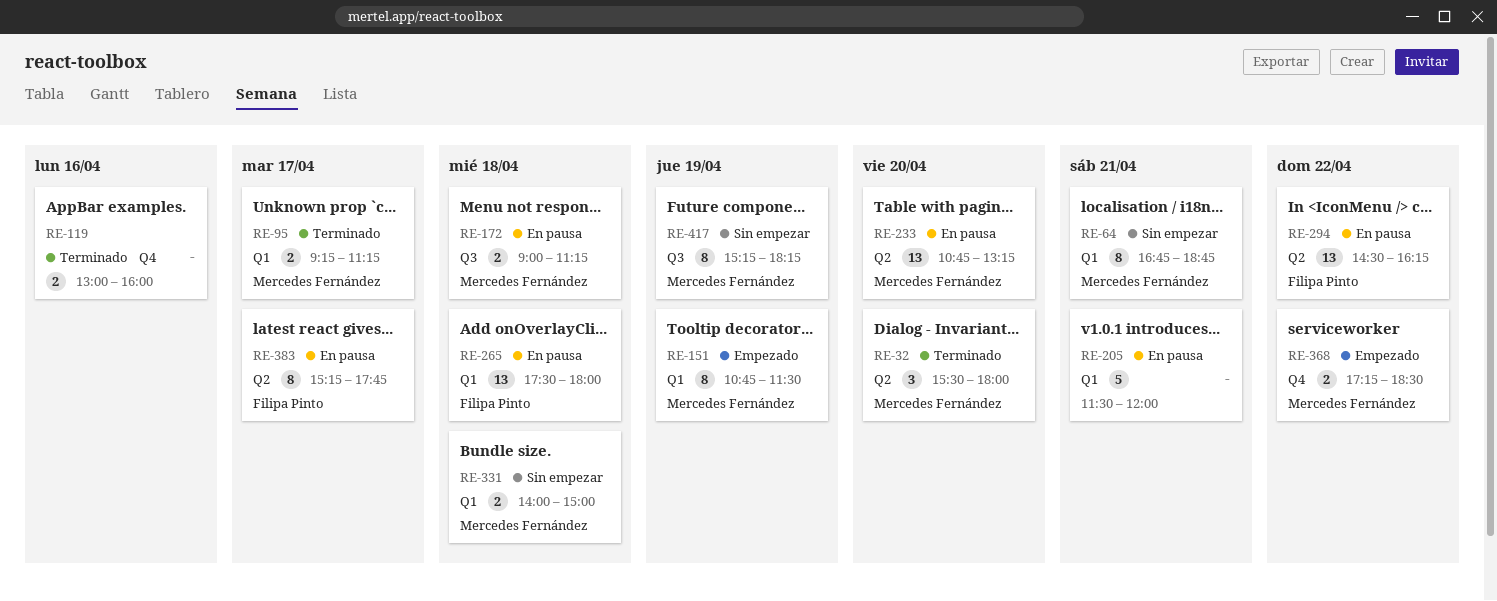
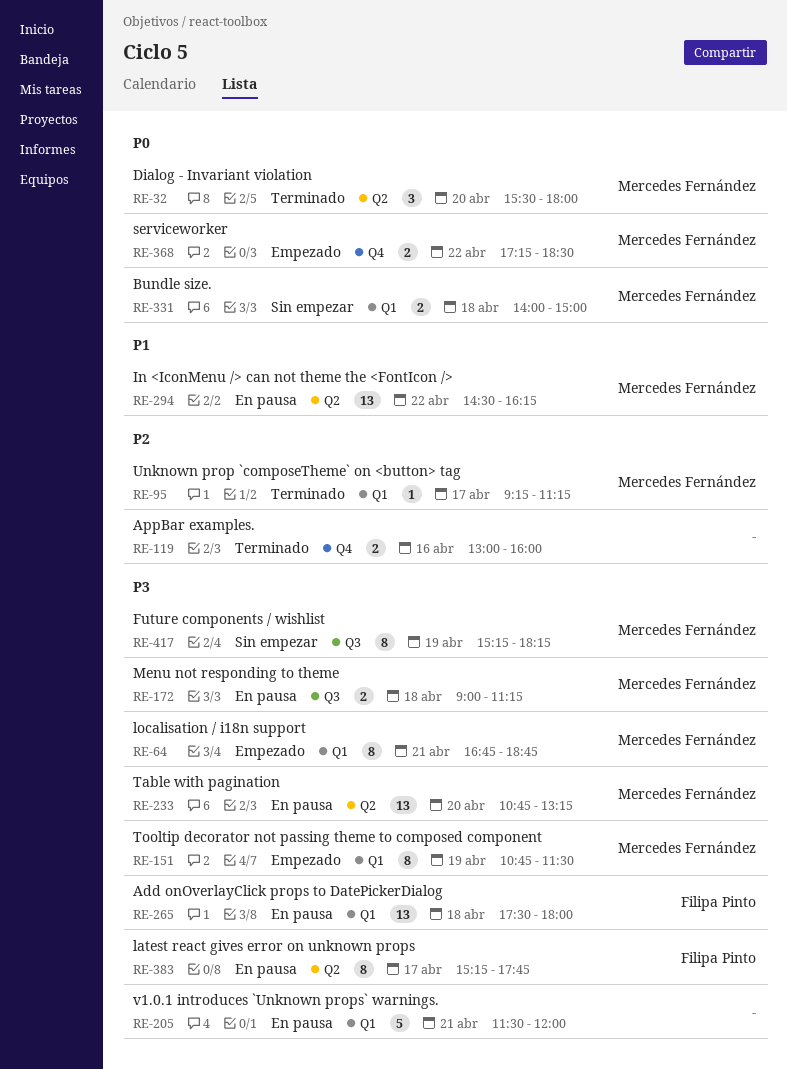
RE-64, status: Sin empezar -> Empezado
RE-95, estimate: 2 -> 1
RE-294, owner: Filipa Pinto -> Mercedes Fernández

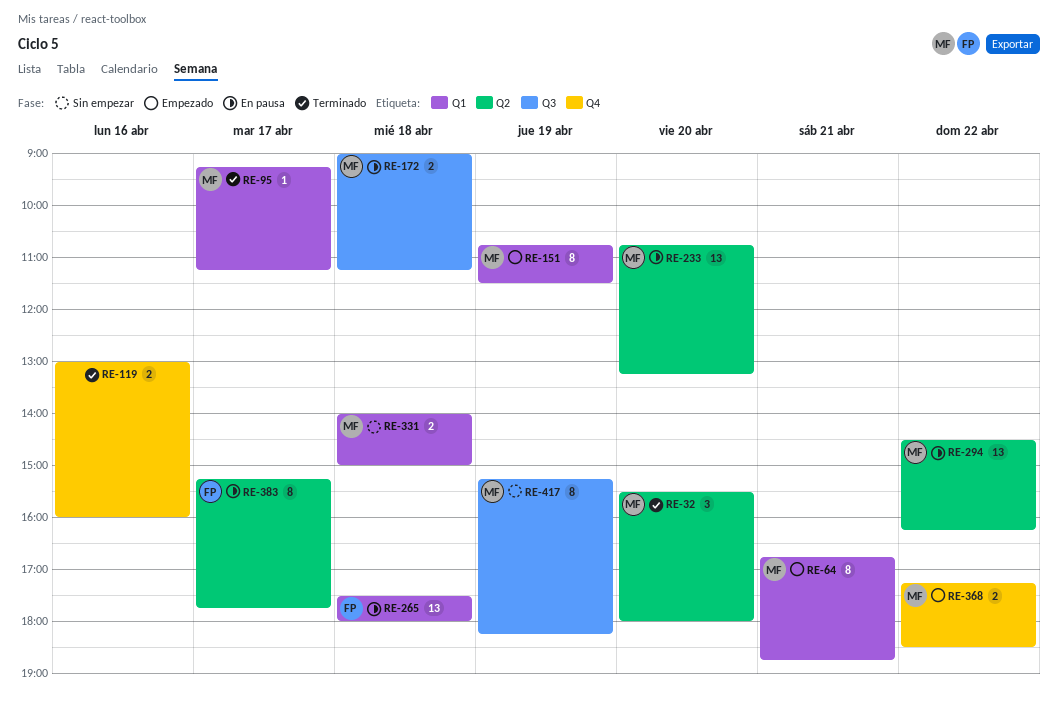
RE-205: present -> none

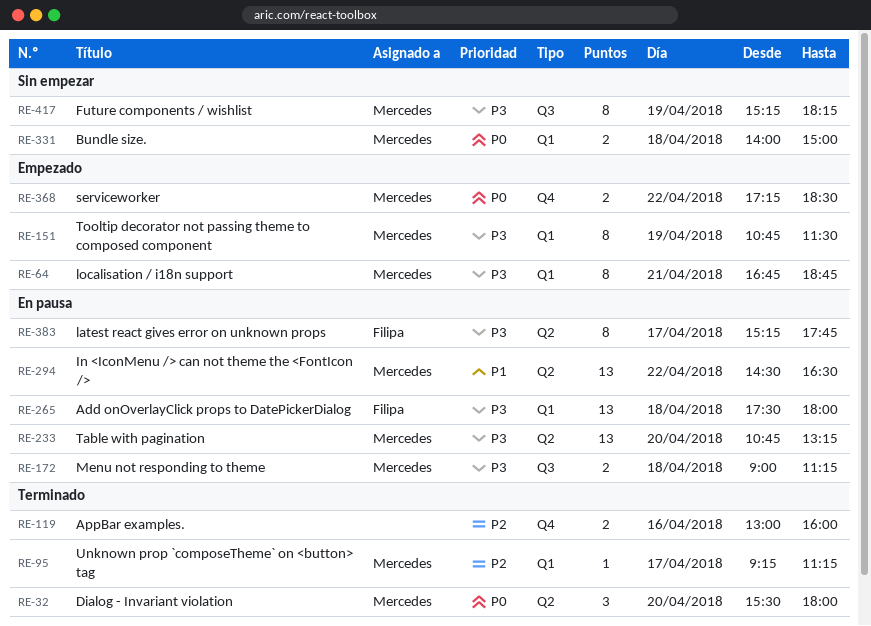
RE-294, ends: 16:15 -> 16:30

